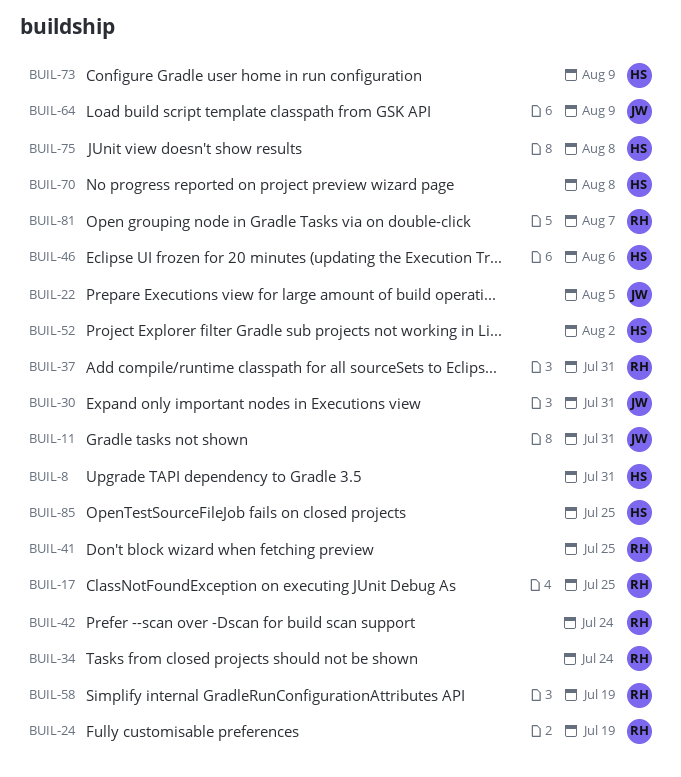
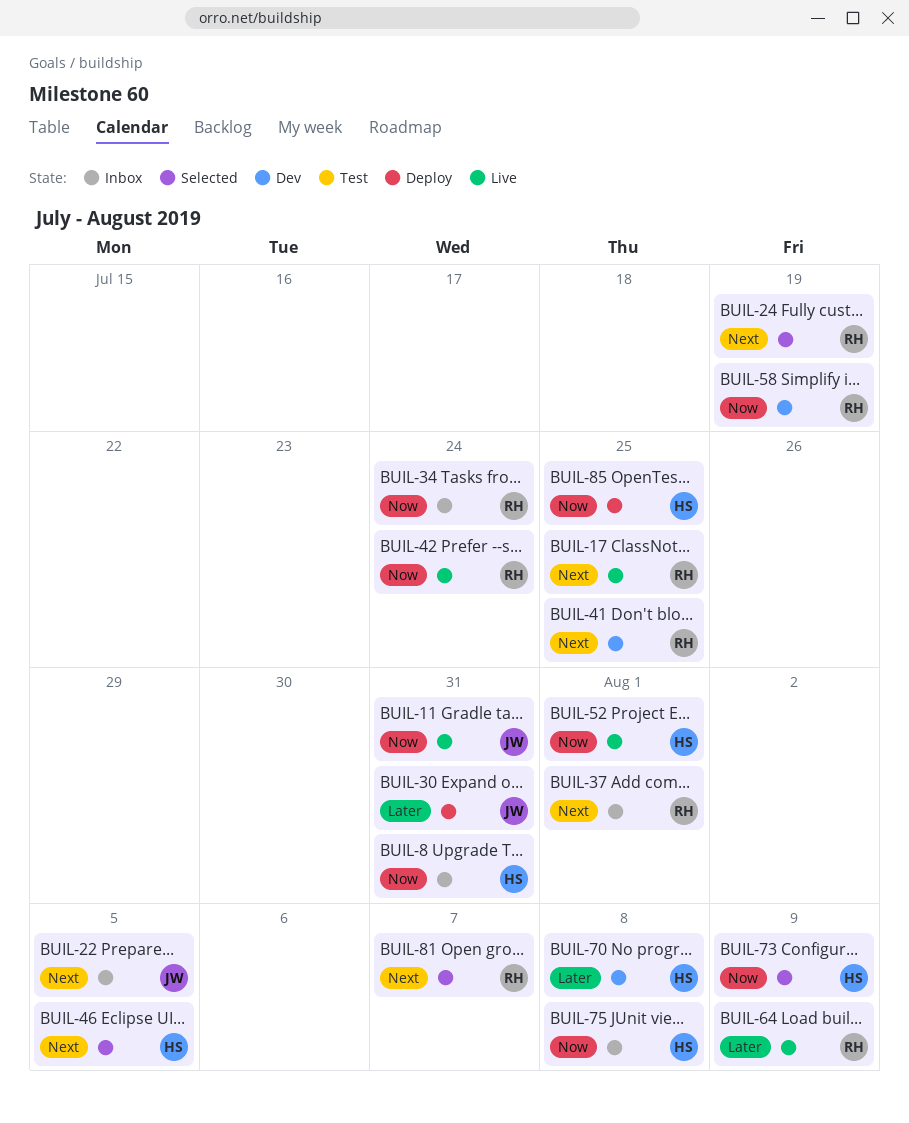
BUIL-37, due: Jul 31 -> Aug 1
BUIL-46, due: Aug 6 -> Aug 5
BUIL-52, due: Aug 2 -> Aug 1
BUIL-64, owner: JW -> RH

